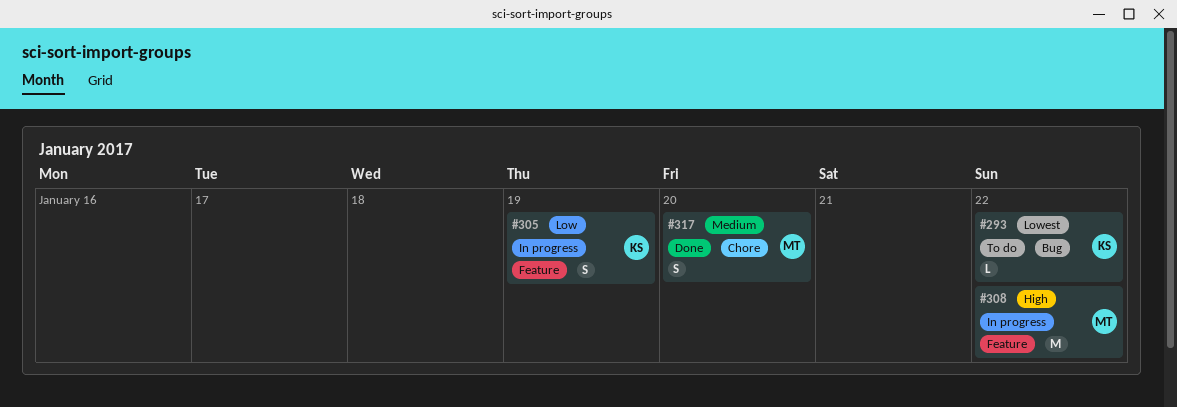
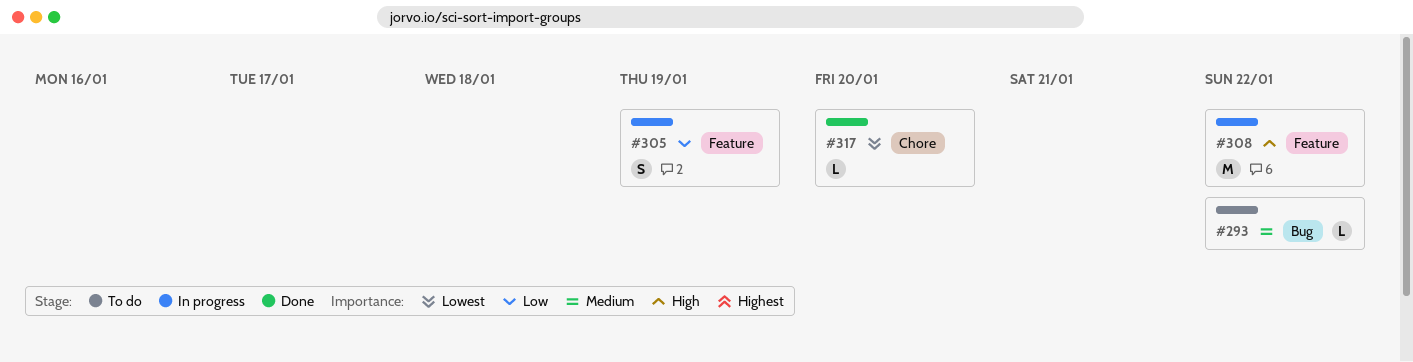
#293, priority: Lowest -> Medium
#317, priority: Medium -> Lowest
#317, estimate: S -> L

